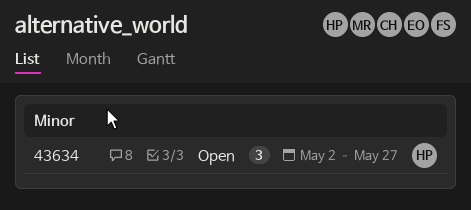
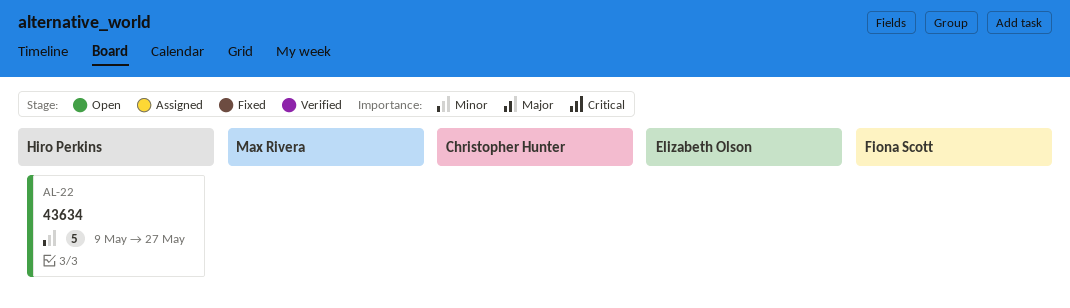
43634, estimate: 3 -> 5
43634, start: May 2 -> May 9

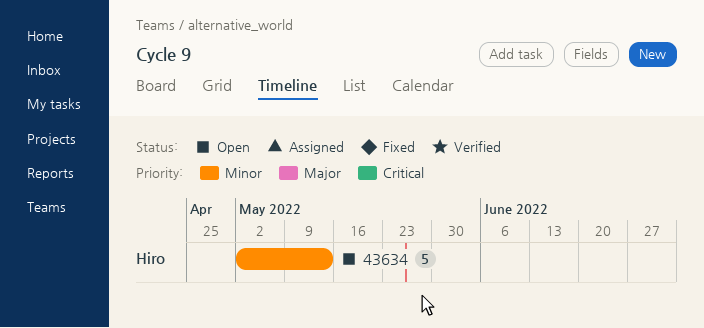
43634, start: May 9 -> May 2
43634, due: May 27 -> May 13

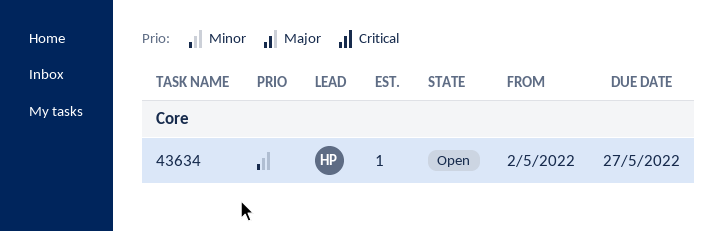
43634, estimate: 5 -> 1
43634, due: May 13 -> May 27

